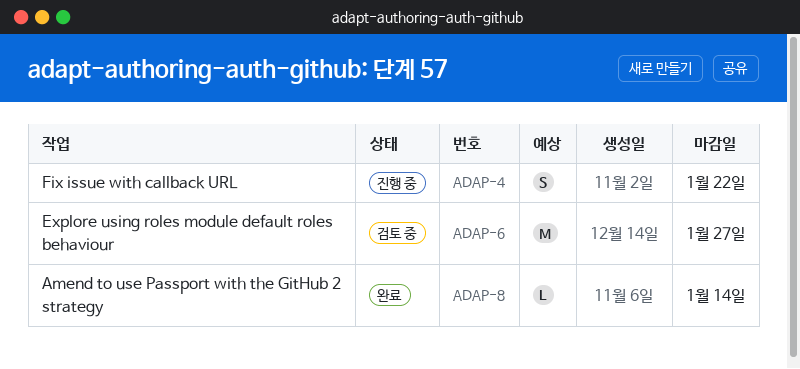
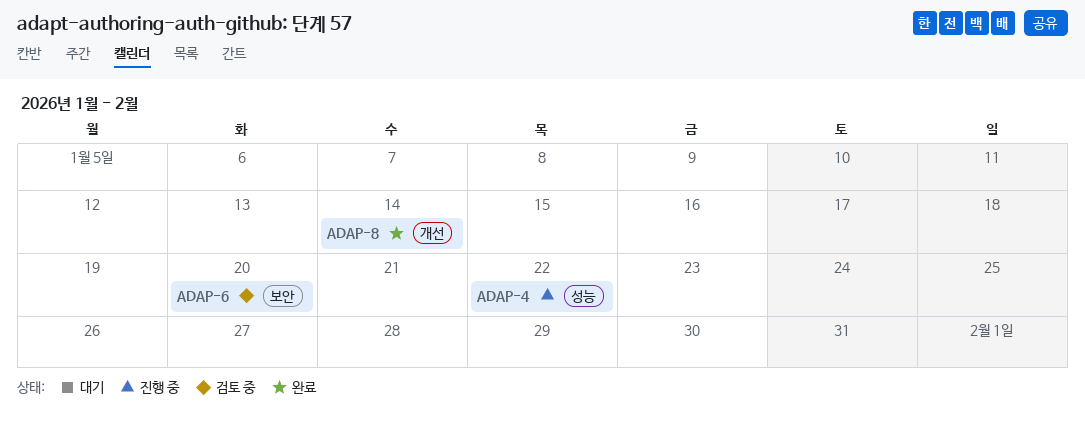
ADAP-6, due: Jan 27 -> Jan 20

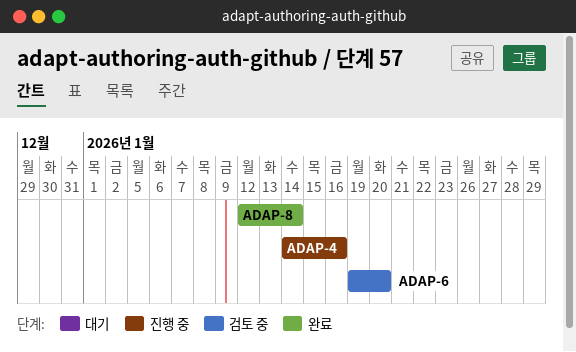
ADAP-4, due: Jan 22 -> Jan 16

